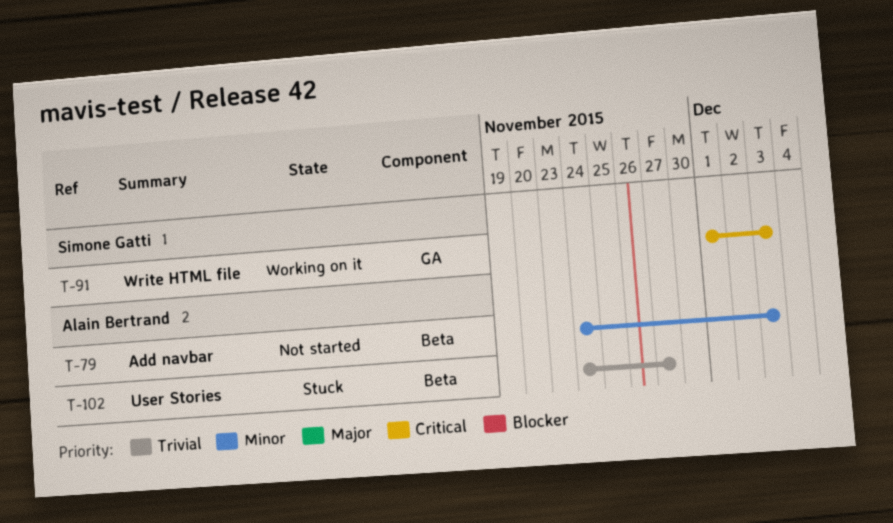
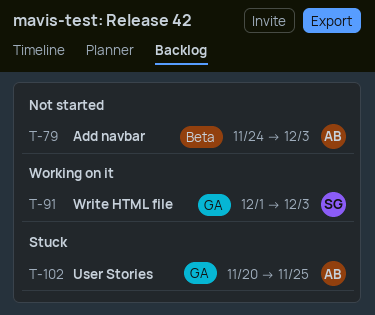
T-102, label: Beta -> GA
T-102, start: Nov 24 -> Nov 20
T-102, due: Nov 27 -> Nov 25

